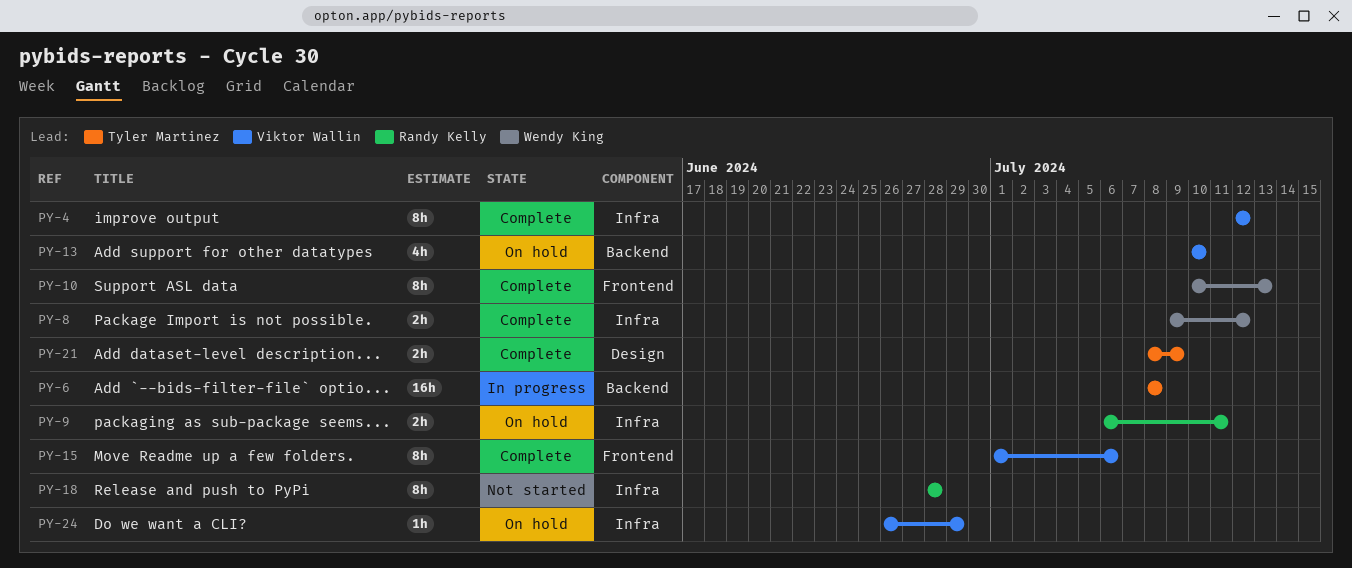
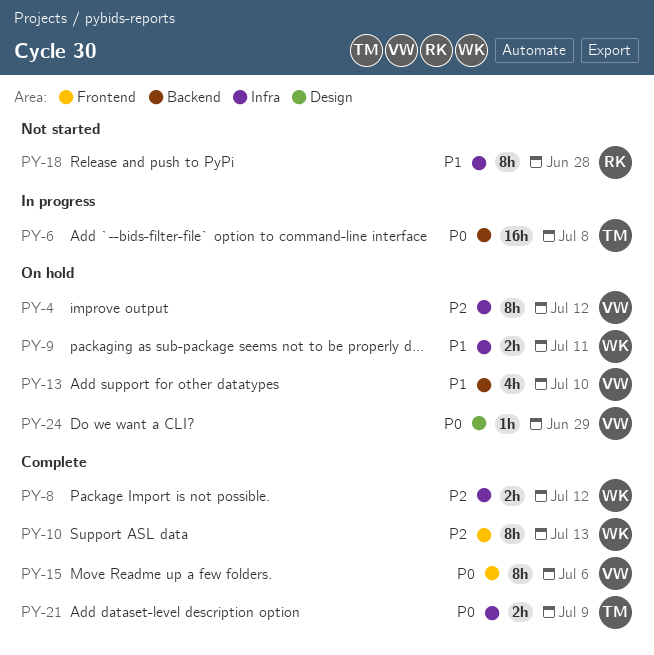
PY-4, status: Complete -> On hold
PY-9, owner: Randy Kelly -> Wendy King
PY-21, label: Design -> Infra
PY-24, label: Infra -> Design

